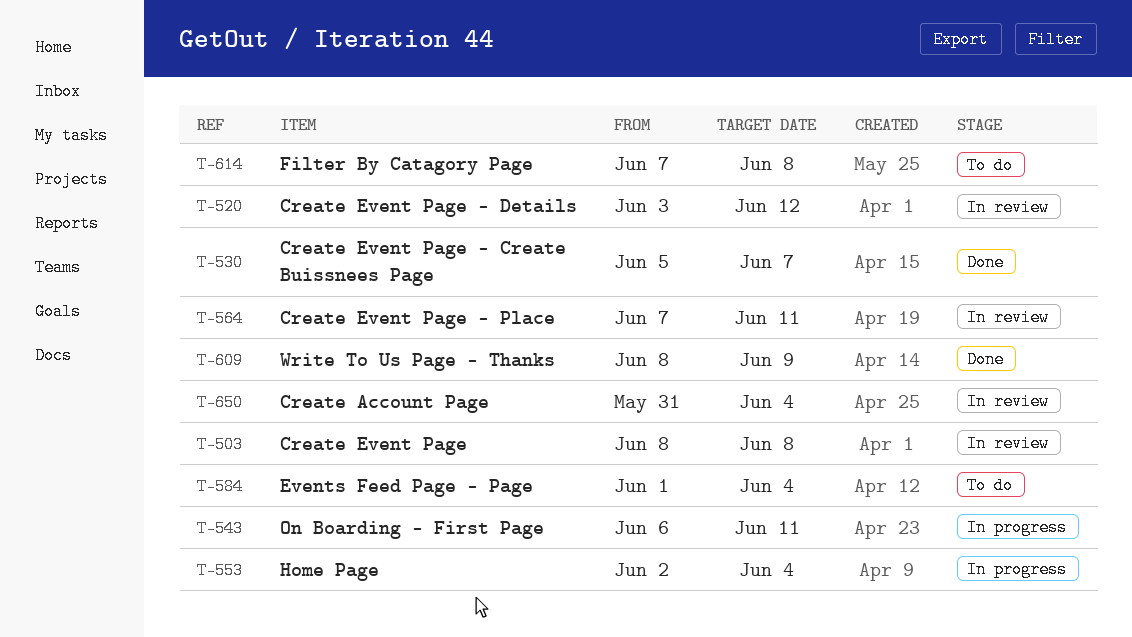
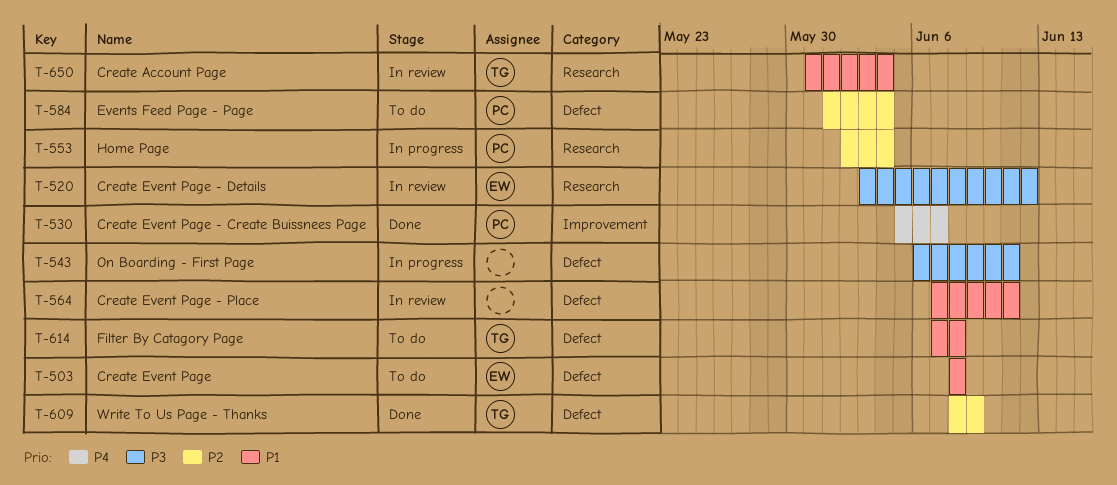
T-503, status: In review -> To do

